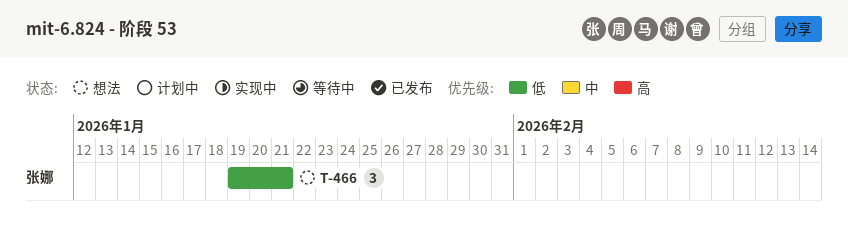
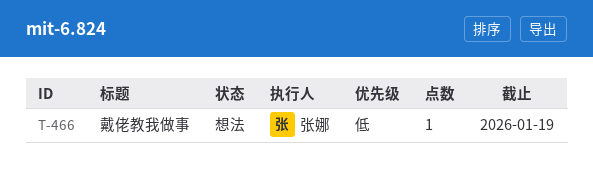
T-466, estimate: 3 -> 1
T-466, due: Jan 21 -> Jan 19

